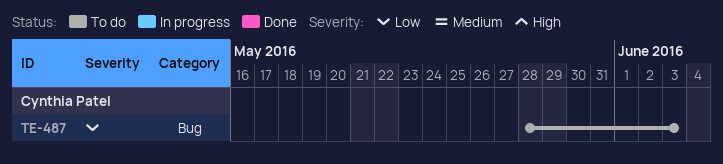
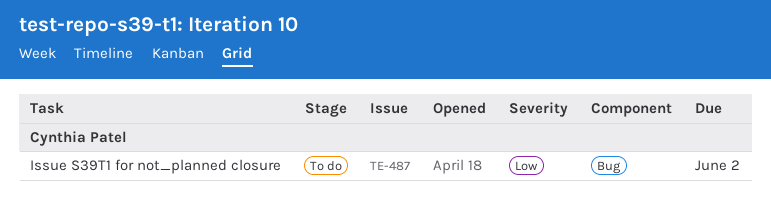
TE-487, due: Jun 3 -> Jun 2

